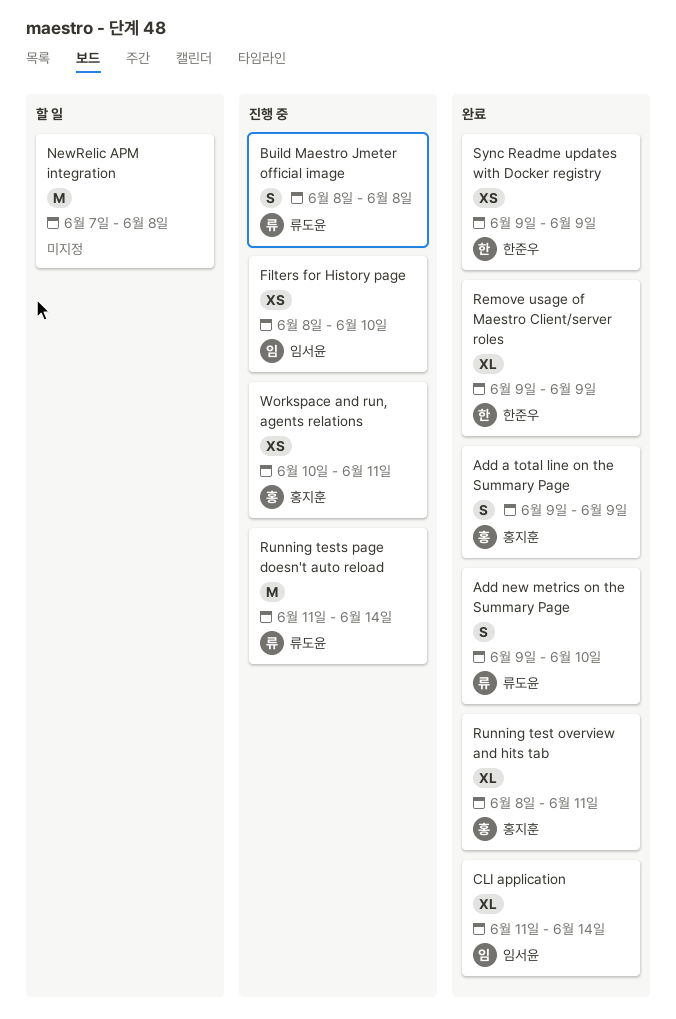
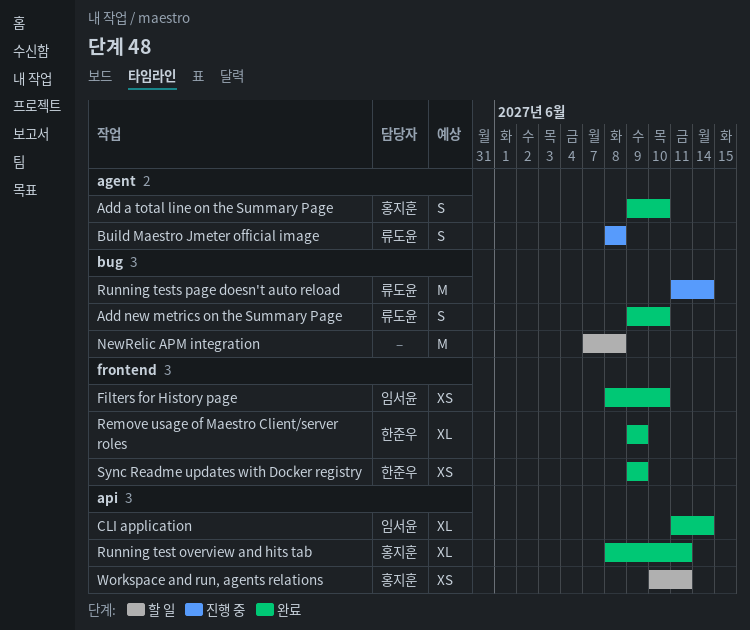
Add a total line on the Summary Page, due: Jun 9 -> Jun 10
Filters for History page, status: 진행 중 -> 완료
Workspace and run, agents relations, status: 진행 중 -> 할 일

